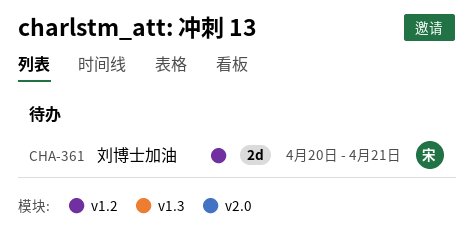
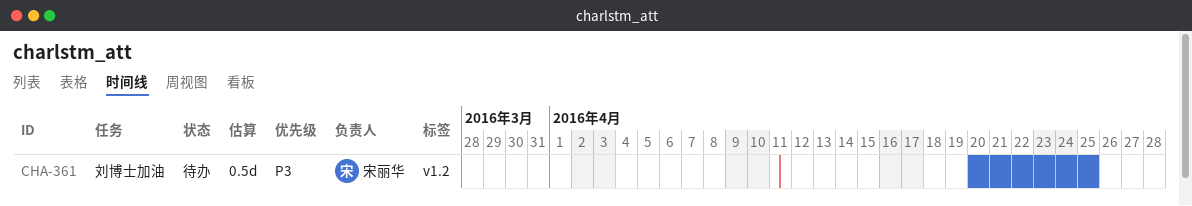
CHA-361, estimate: 2d -> 0.5d
CHA-361, due: Apr 21 -> Apr 25

